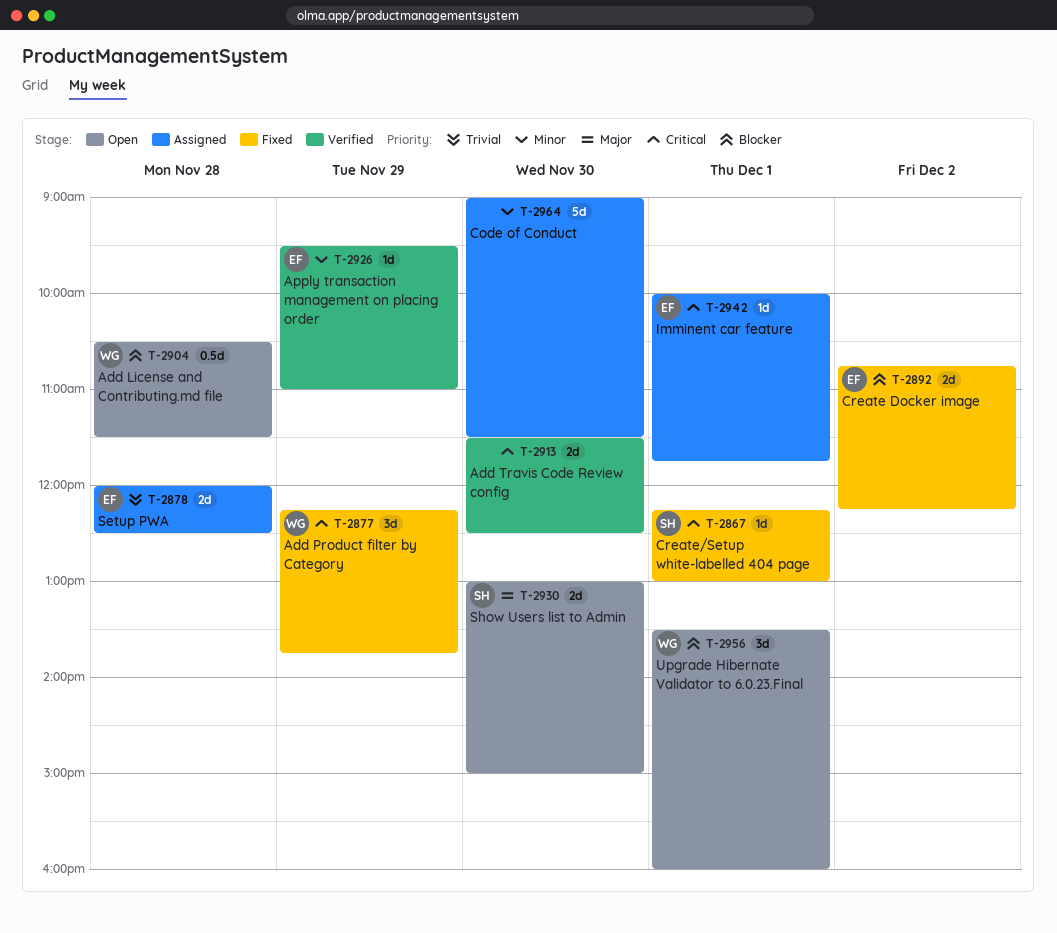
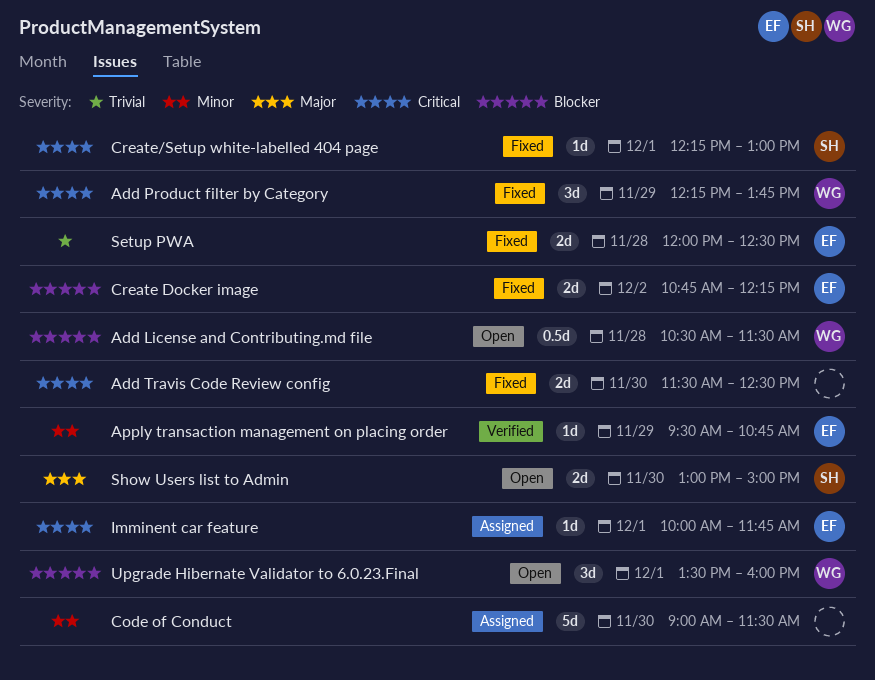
Add Travis Code Review config, status: Verified -> Fixed
Apply transaction management on placing order, ends: 11:00 -> 10:45
Setup PWA, status: Assigned -> Fixed

